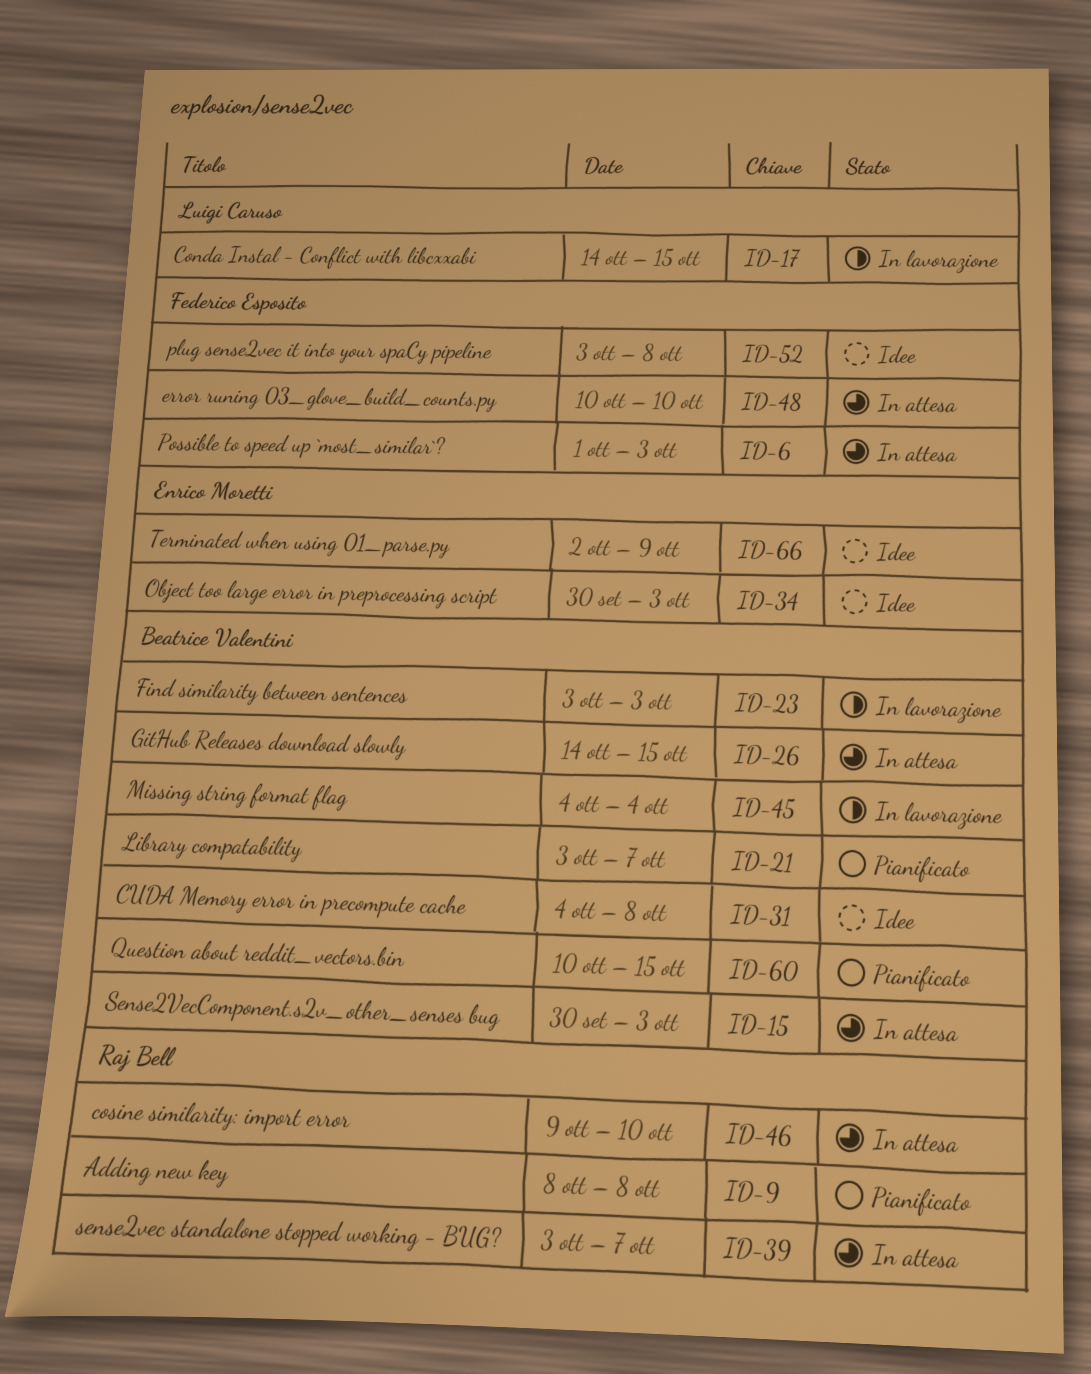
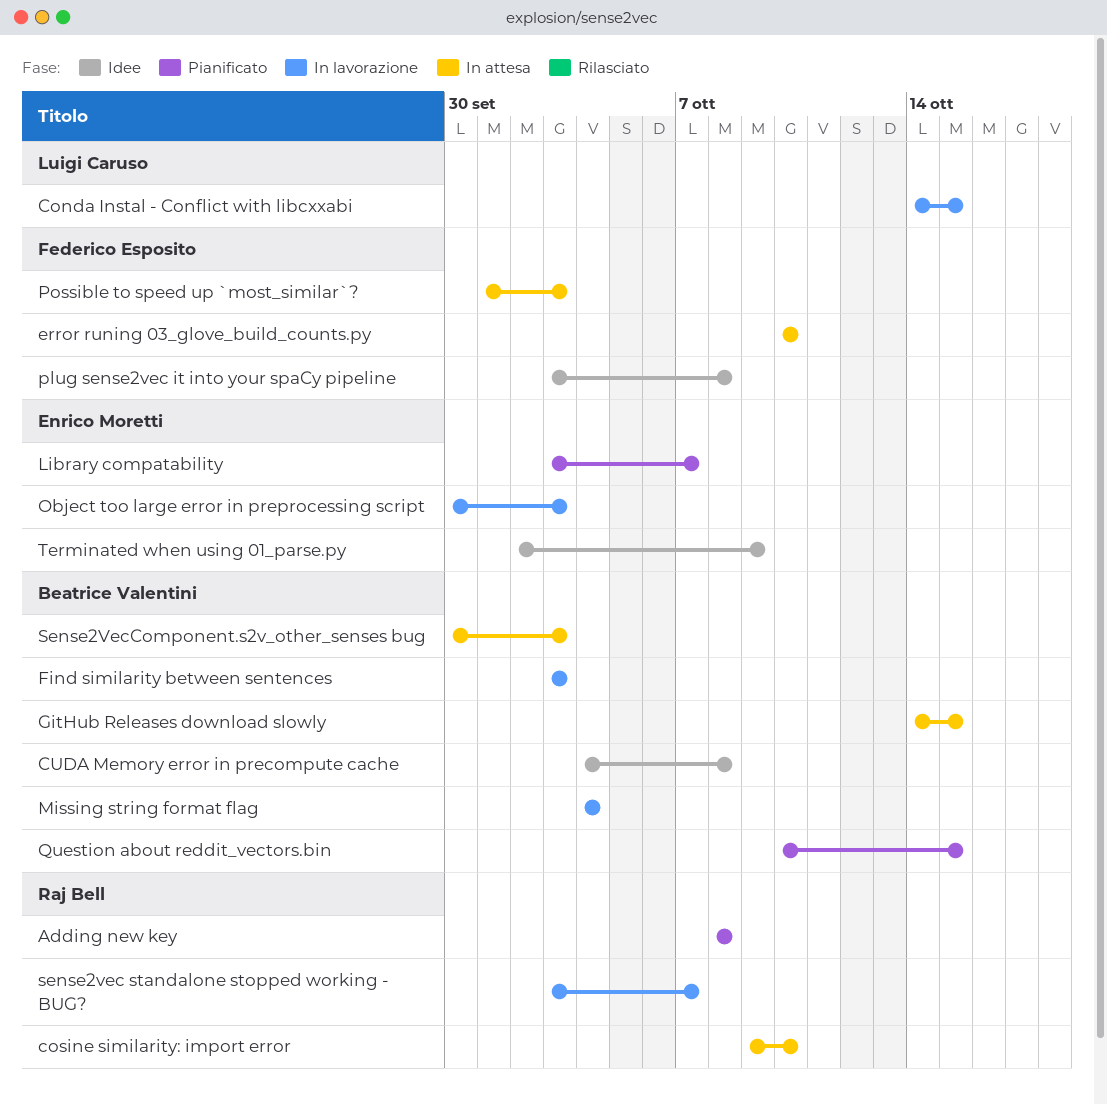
Library compatability, owner: Beatrice Valentini -> Enrico Moretti
Object too large error in preprocessing script, status: Idee -> In lavorazione
sense2vec standalone stopped working - BUG?, status: In attesa -> In lavorazione

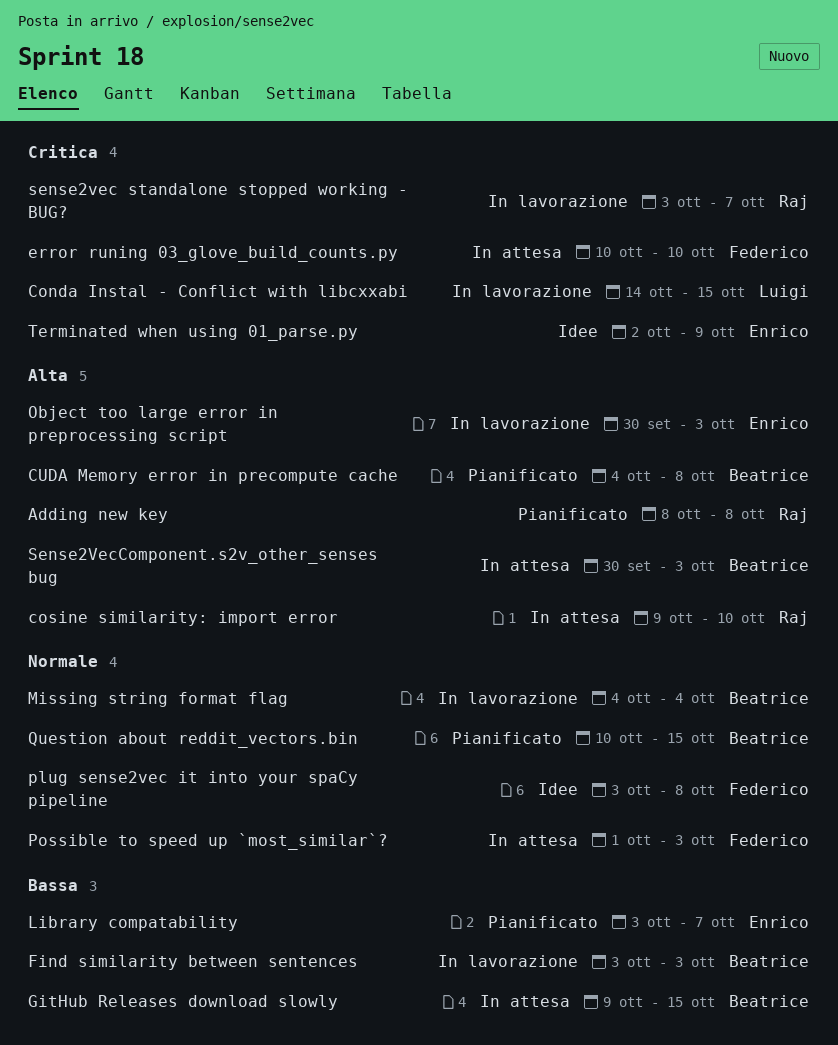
CUDA Memory error in precompute cache, status: Idee -> Pianificato
GitHub Releases download slowly, start: Oct 14 -> Oct 9

